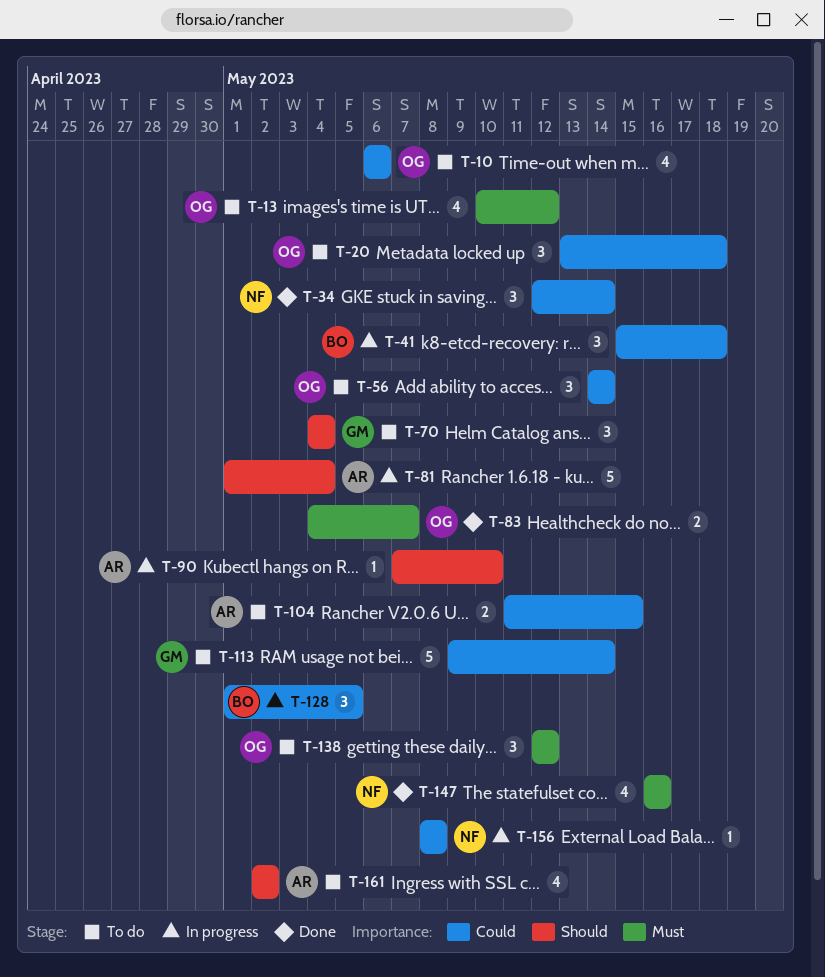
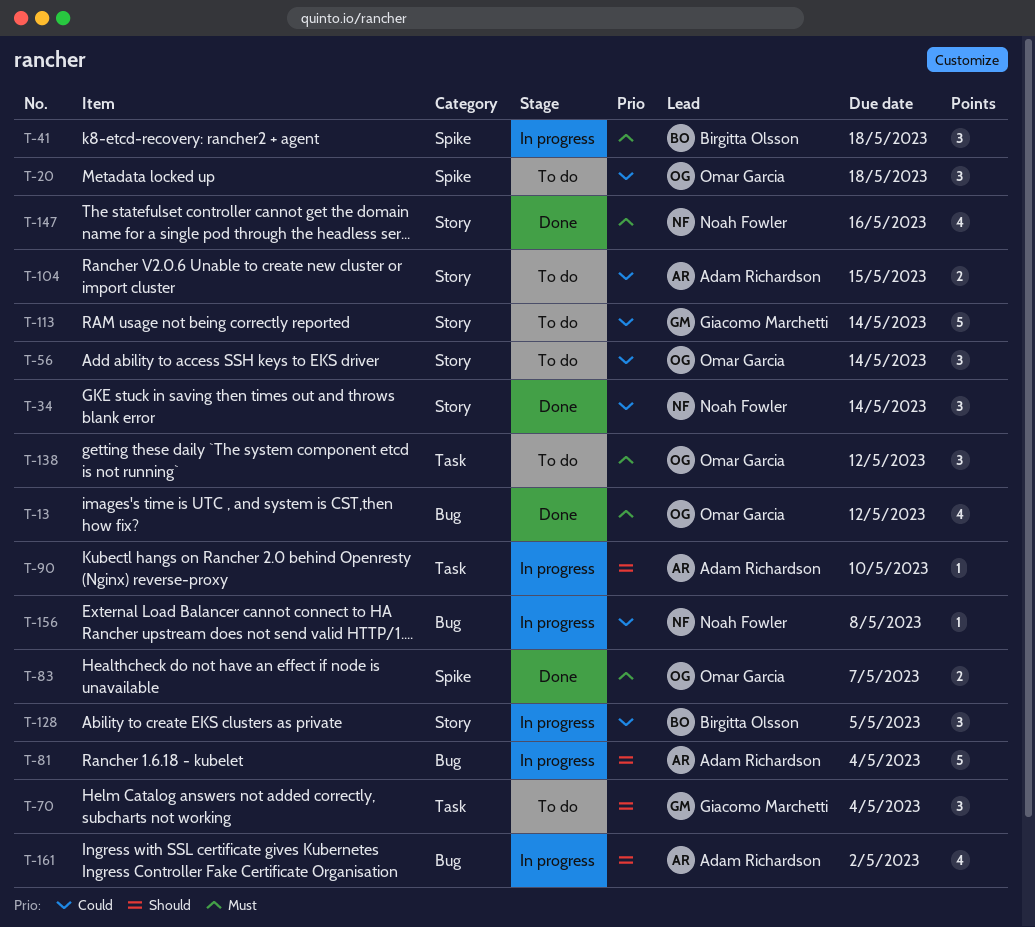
T-10: present -> none
T-13, status: To do -> Done
T-41, priority: Could -> Must
T-161, status: To do -> In progress

